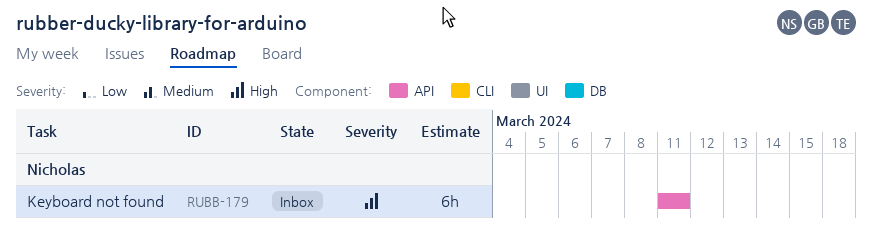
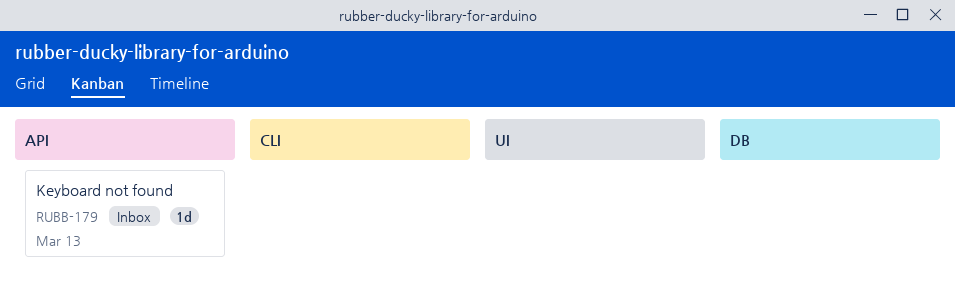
RUBB-179, estimate: 6h -> 1d
RUBB-179, due: Mar 11 -> Mar 13

